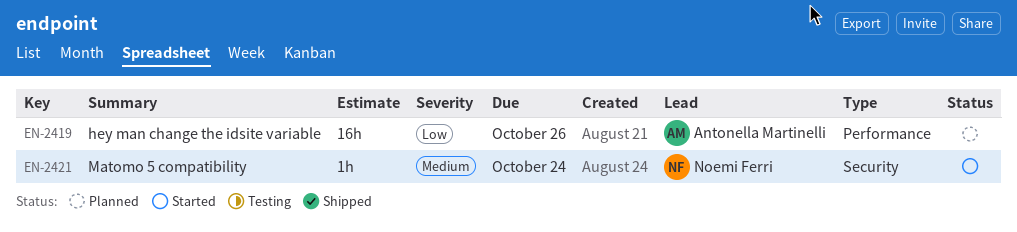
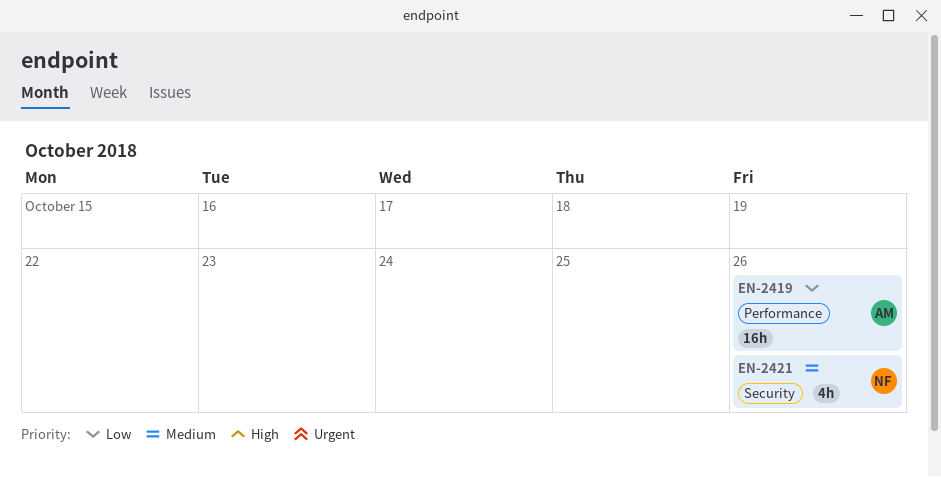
EN-2421, estimate: 1h -> 4h
EN-2421, due: Oct 24 -> Oct 26

